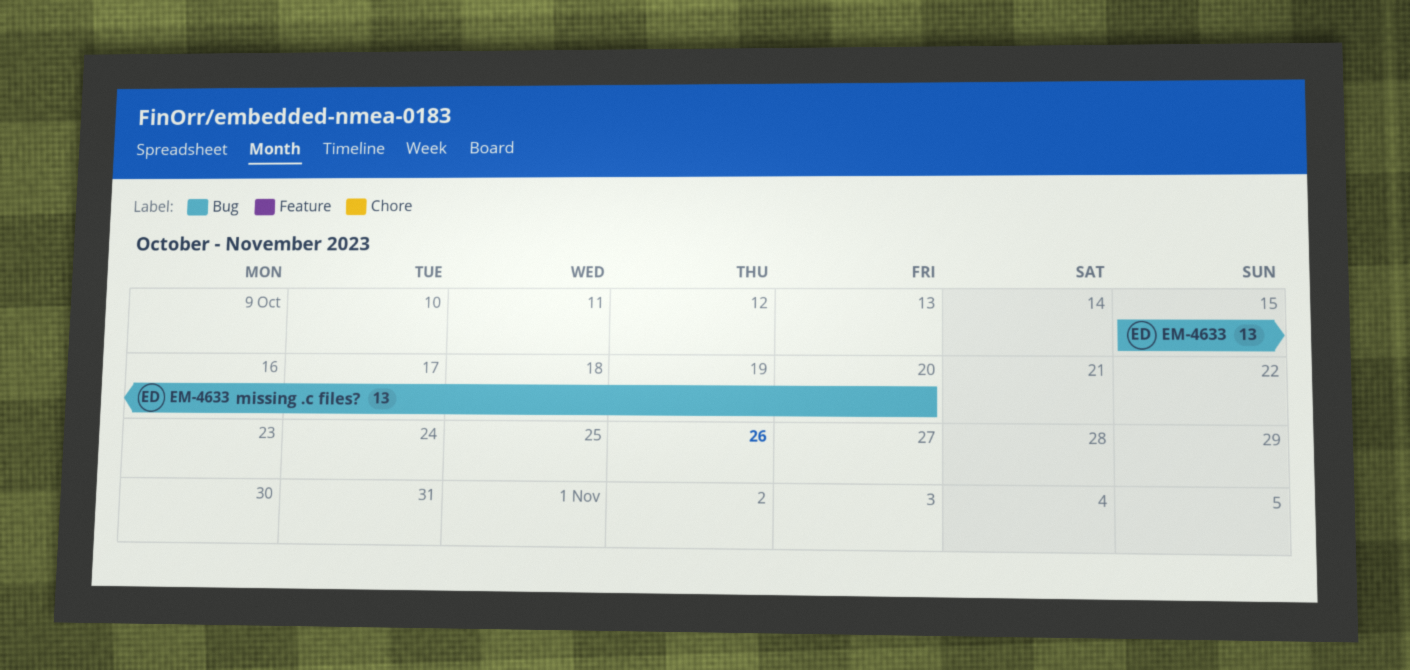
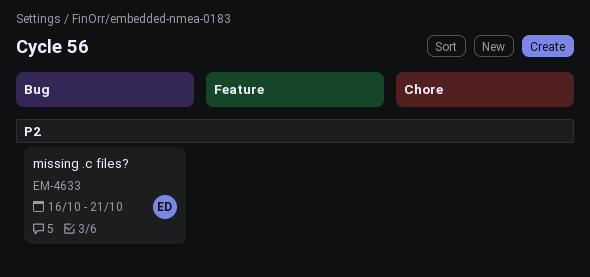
EM-4633, start: Oct 15 -> Oct 16
EM-4633, due: Oct 20 -> Oct 21

